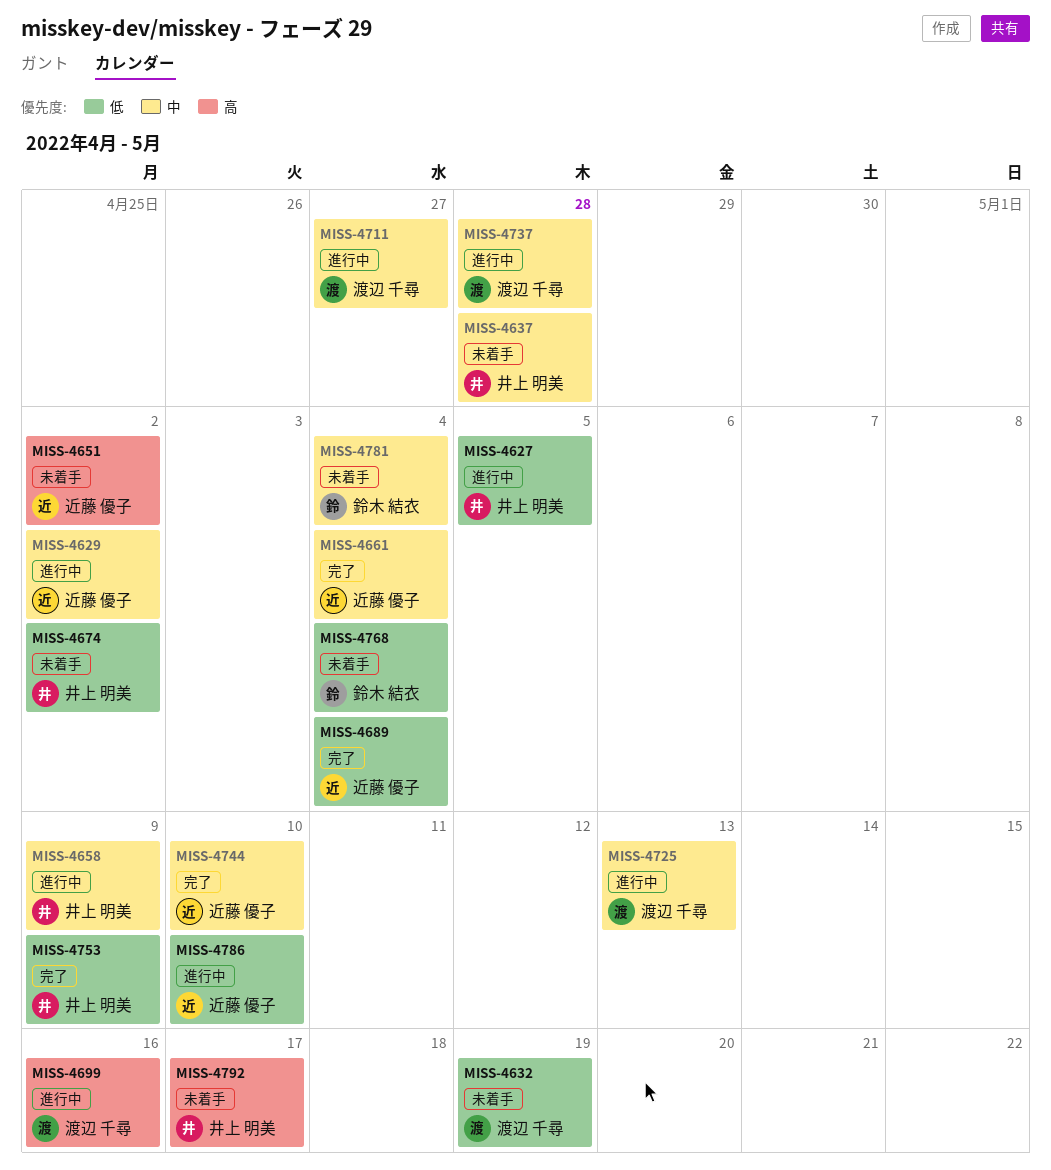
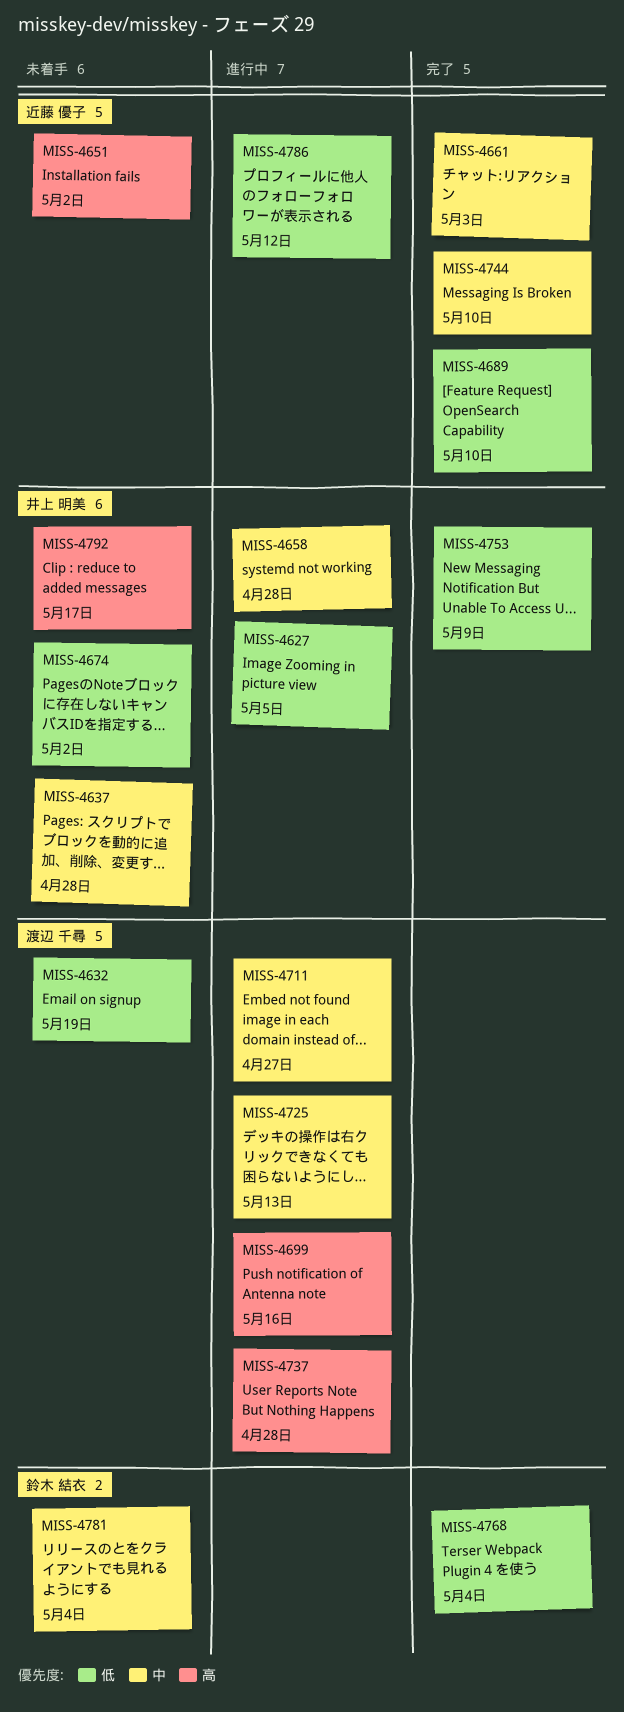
MISS-4629: present -> none
MISS-4658, due: May 9 -> Apr 28
MISS-4661, due: May 4 -> May 3
MISS-4689, due: May 4 -> May 10
MISS-4737, priority: 中 -> 高
MISS-4768, status: 未着手 -> 完了
MISS-4786, due: May 10 -> May 12

